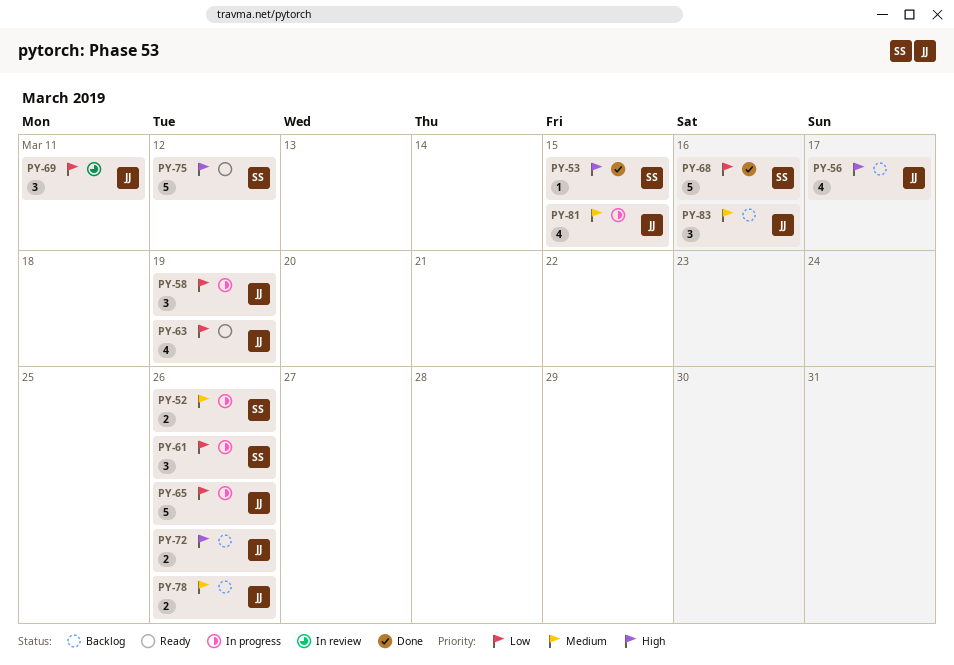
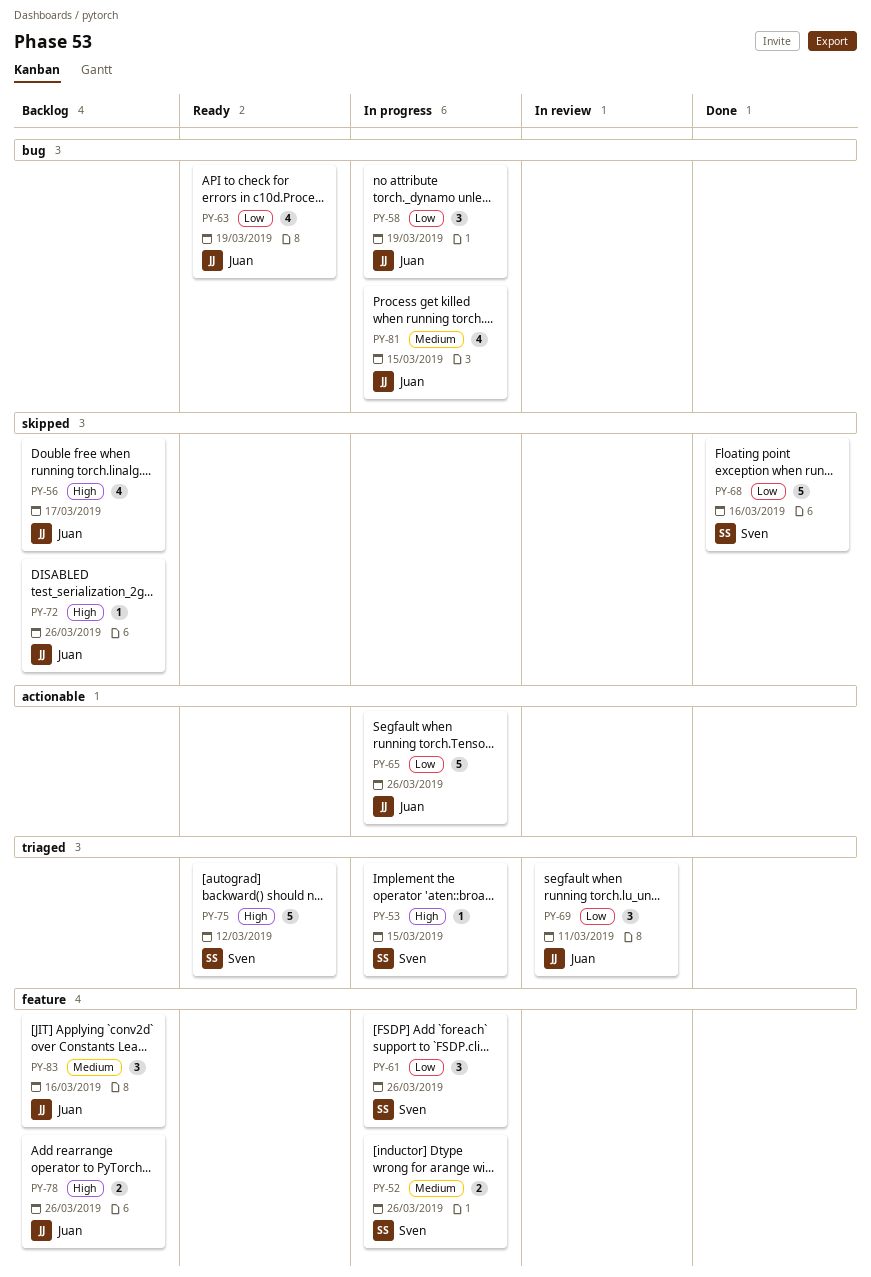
PY-53, status: Done -> In progress
PY-72, estimate: 2 -> 1
PY-78, priority: Medium -> High

